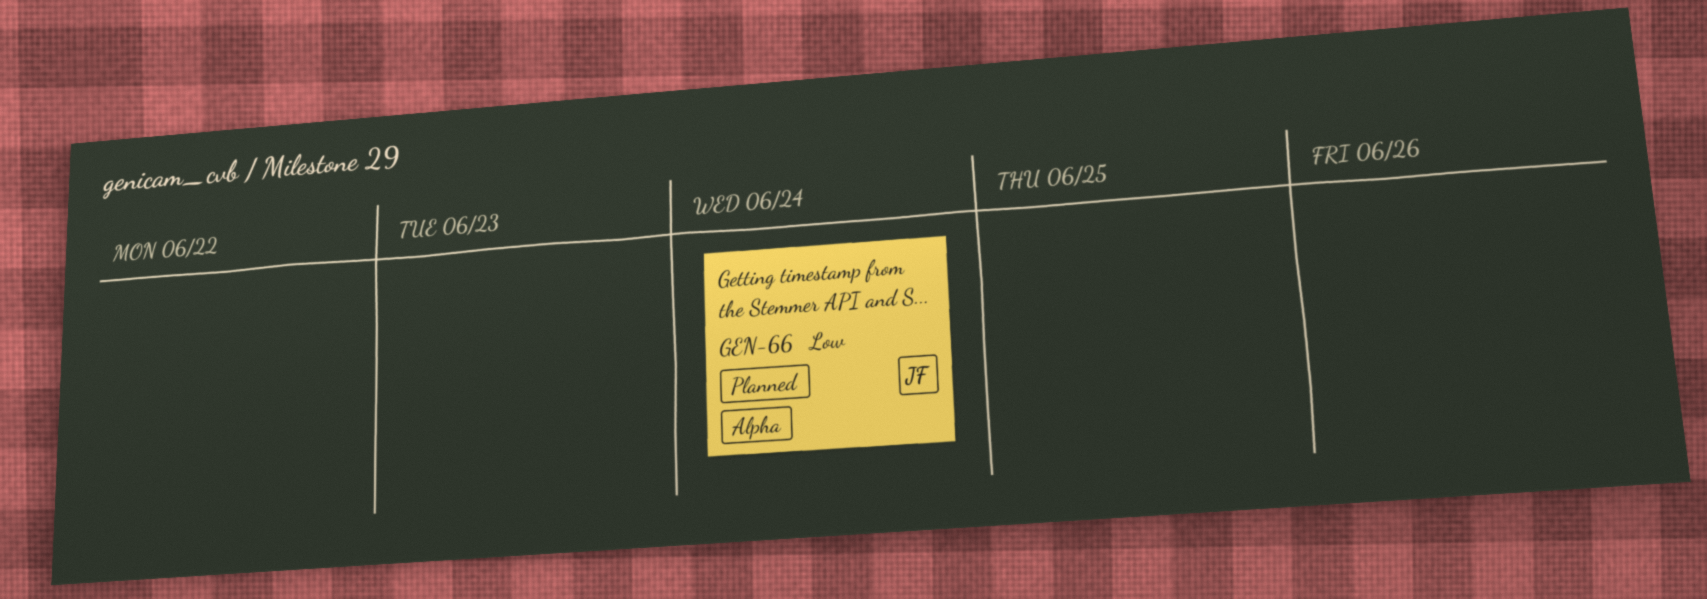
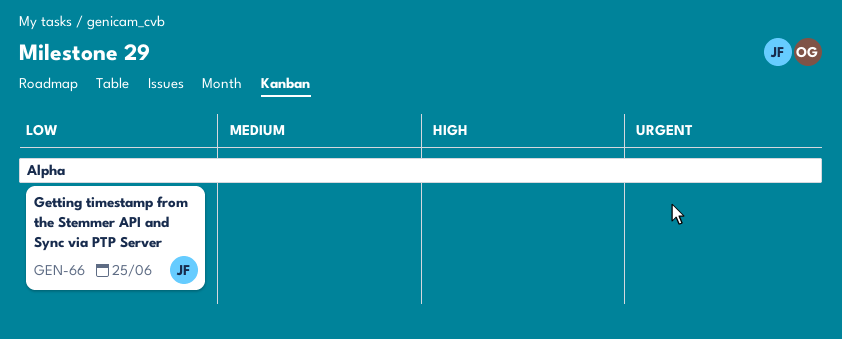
GEN-66, due: Jun 24 -> Jun 25

